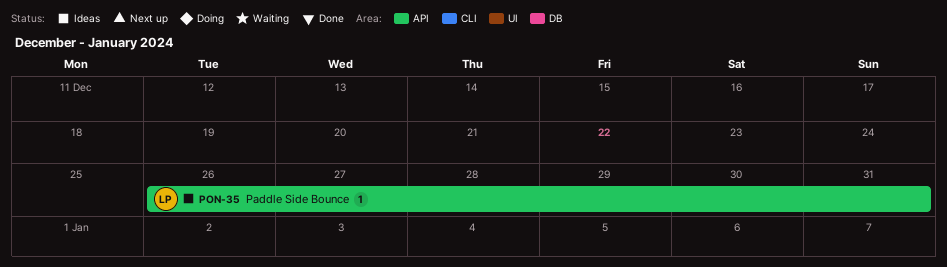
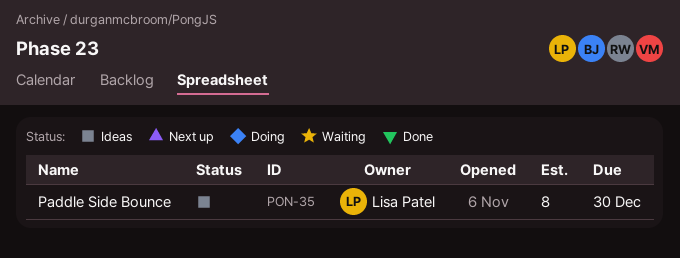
PON-35, estimate: 1 -> 8
PON-35, due: Dec 31 -> Dec 30

